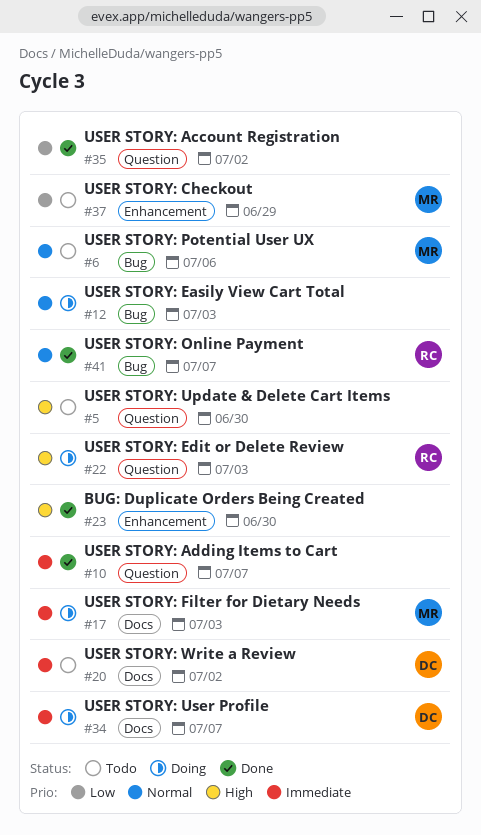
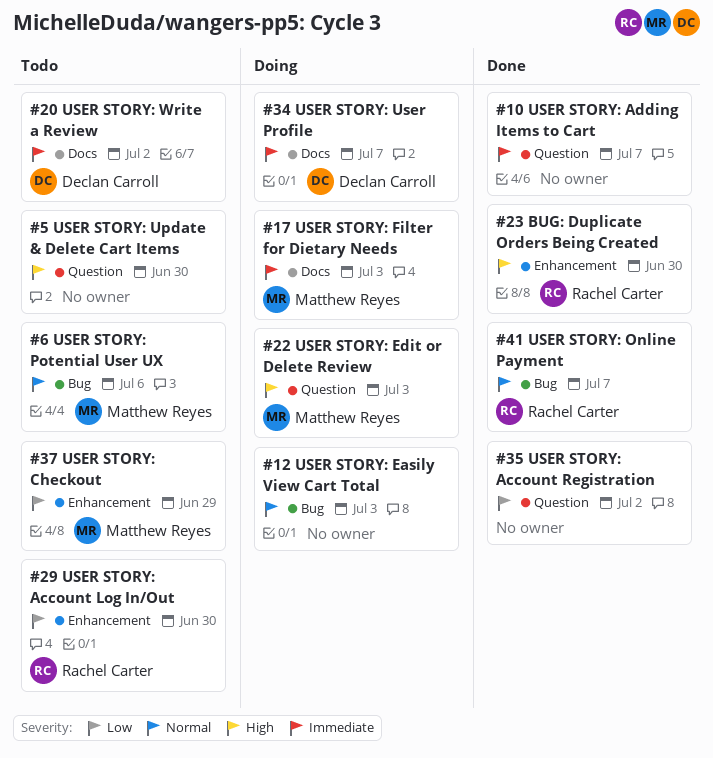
#22, owner: Rachel Carter -> Matthew Reyes
#23, owner: none -> Rachel Carter
#29: none -> present

